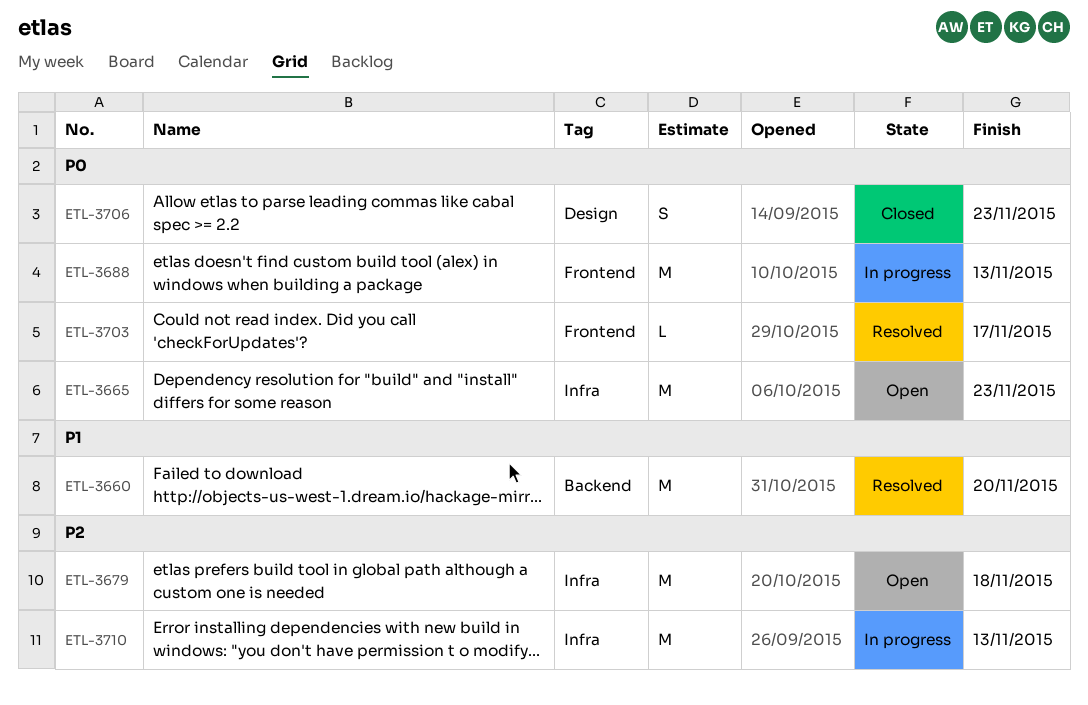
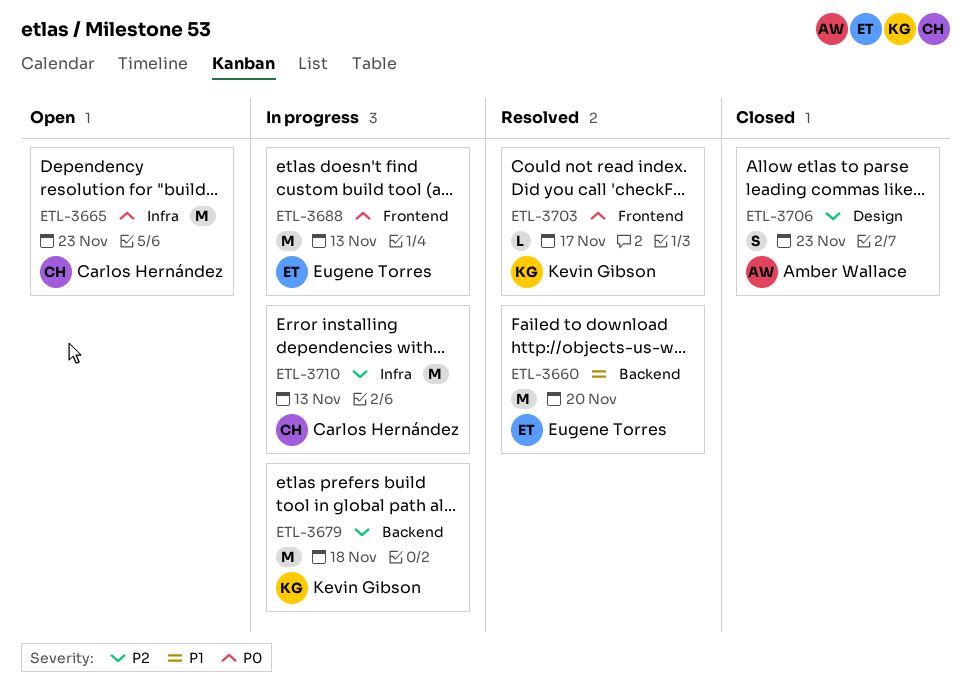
ETL-3679, status: Open -> In progress
ETL-3679, label: Infra -> Backend
ETL-3706, priority: P0 -> P2

